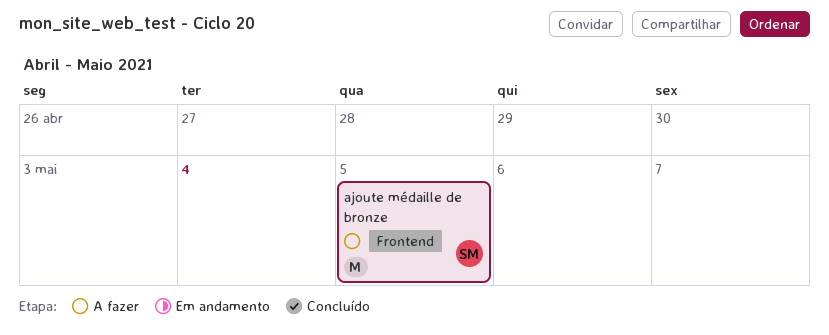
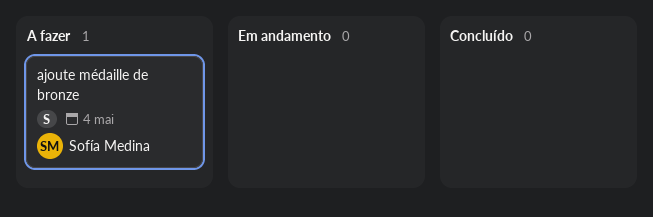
ajoute médaille de bronze, estimate: M -> S
ajoute médaille de bronze, due: May 5 -> May 4

